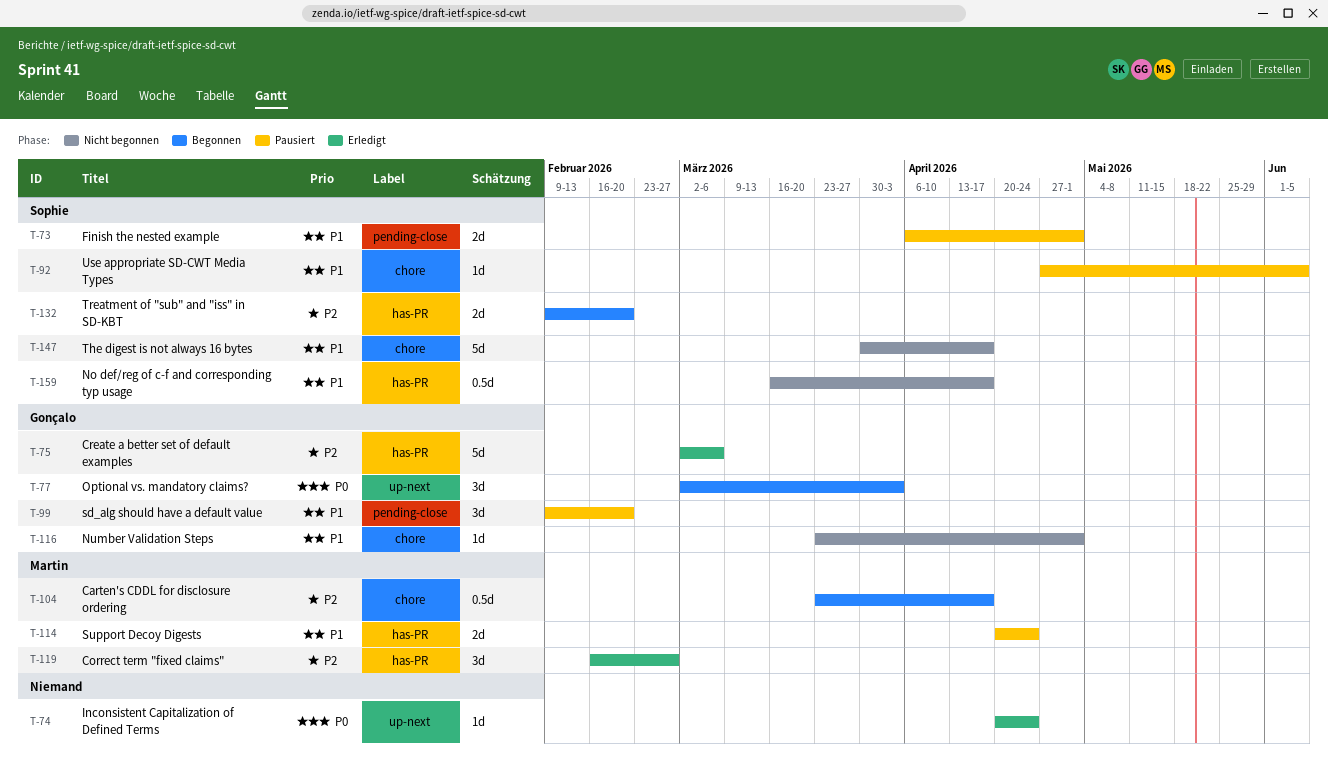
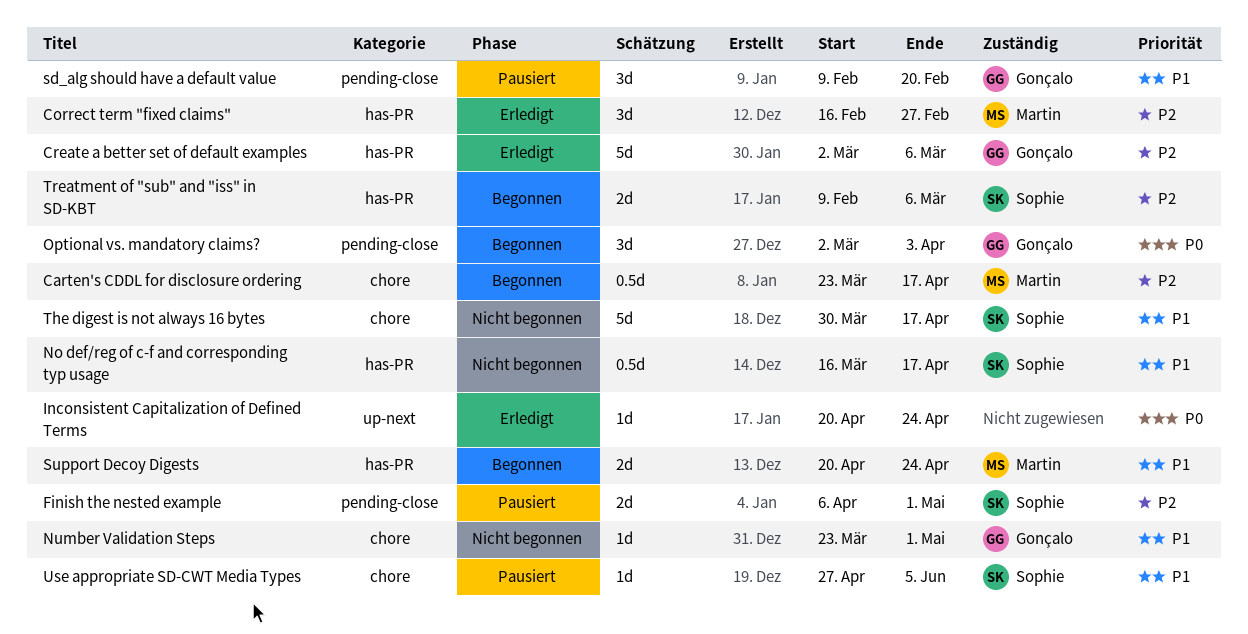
Finish the nested example, priority: P1 -> P2
Optional vs. mandatory claims?, label: up-next -> pending-close
Support Decoy Digests, status: Pausiert -> Begonnen
Treatment of "sub" and "iss" in SD-KBT, due: Feb 20 -> Mar 6

